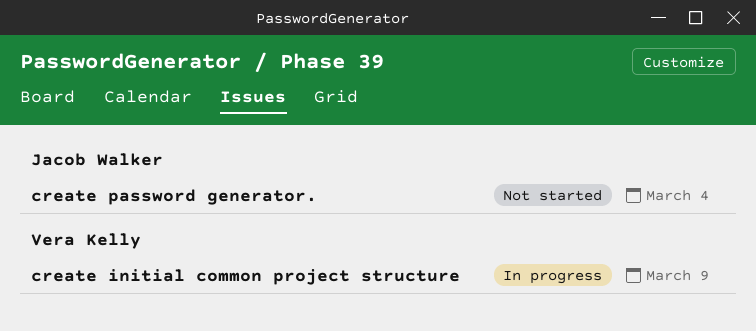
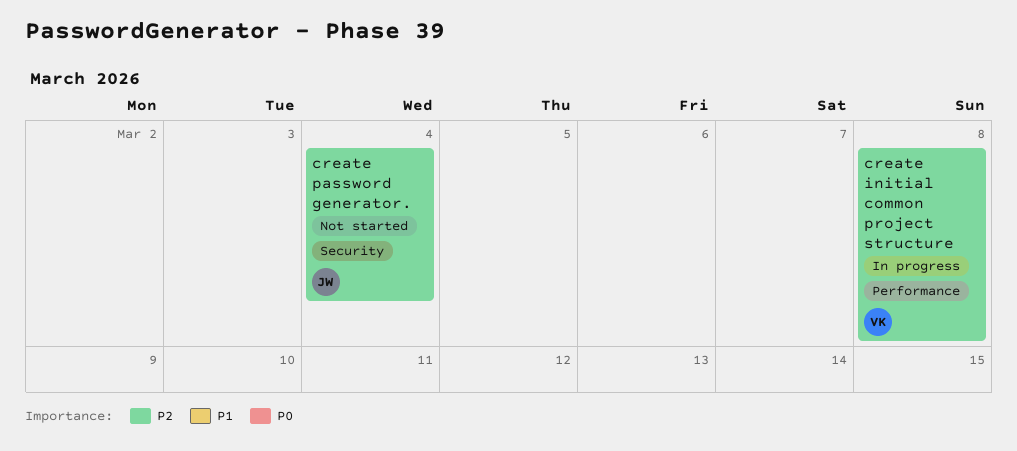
create initial common project structure, due: Mar 9 -> Mar 8

